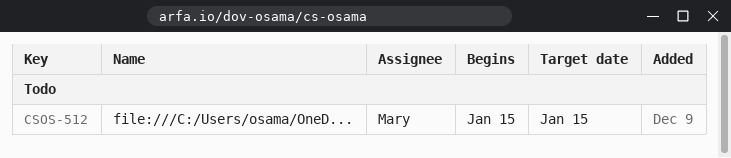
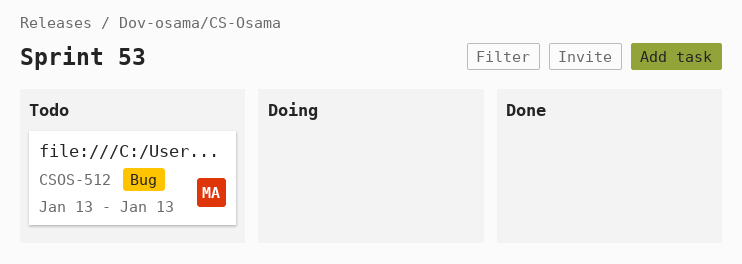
CSOS-512, start: Jan 15 -> Jan 13
CSOS-512, due: Jan 15 -> Jan 13

